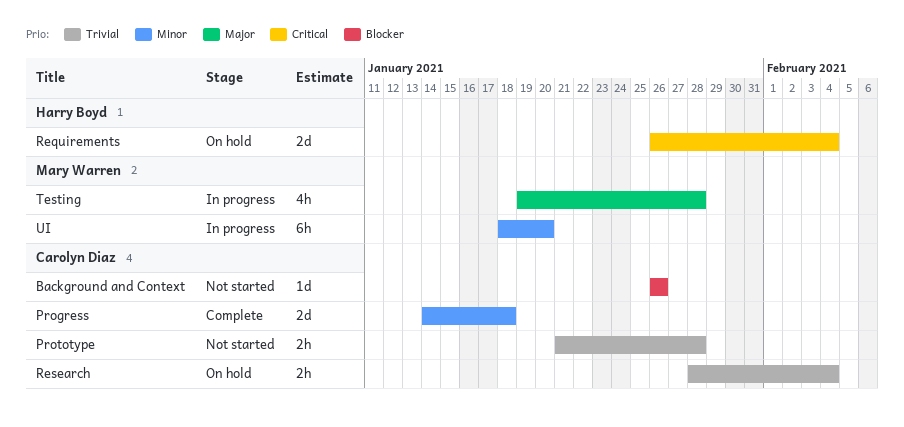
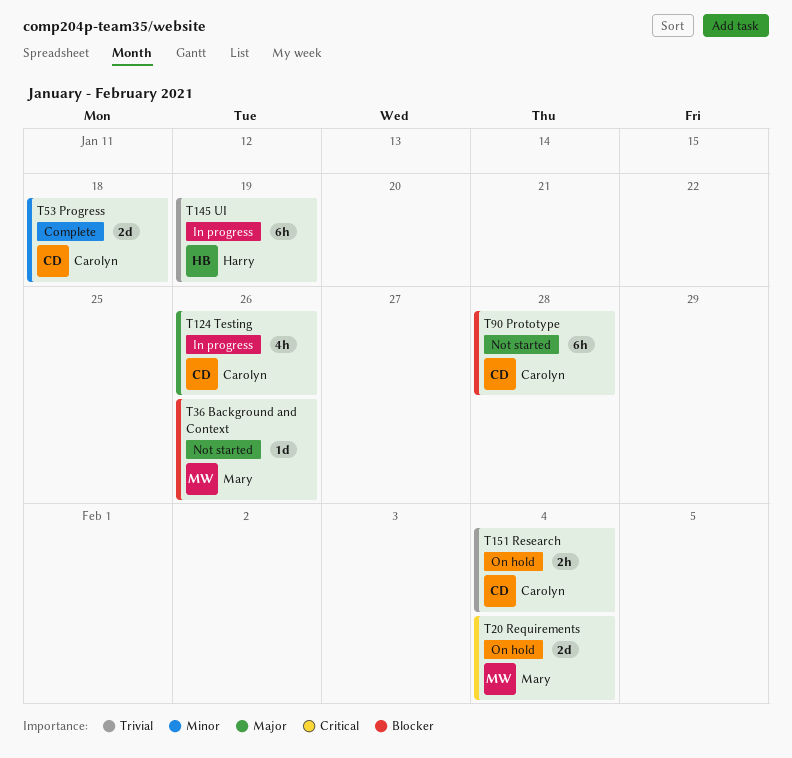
Background and Context, owner: Carolyn Diaz -> Mary Warren
Prototype, priority: Trivial -> Blocker
Prototype, estimate: 2h -> 6h
Requirements, owner: Harry Boyd -> Mary Warren
Testing, owner: Mary Warren -> Carolyn Diaz
Testing, due: Jan 28 -> Jan 26
UI, owner: Mary Warren -> Harry Boyd
UI, priority: Minor -> Trivial
UI, due: Jan 20 -> Jan 19

